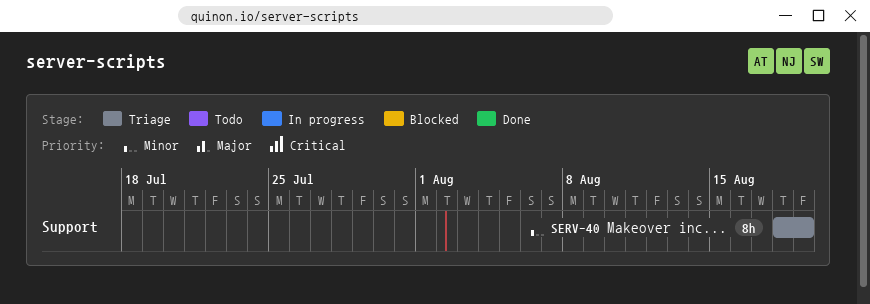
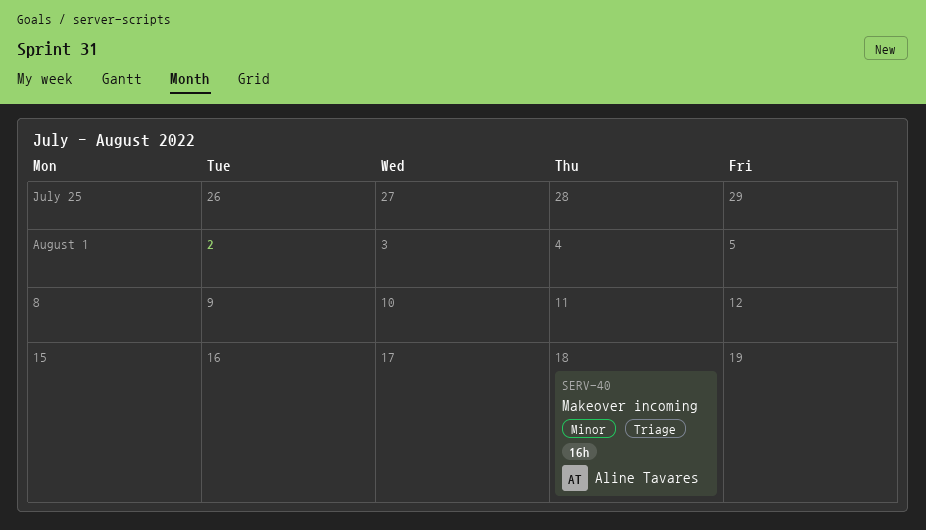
SERV-40, estimate: 8h -> 16h
SERV-40, due: Aug 19 -> Aug 18

